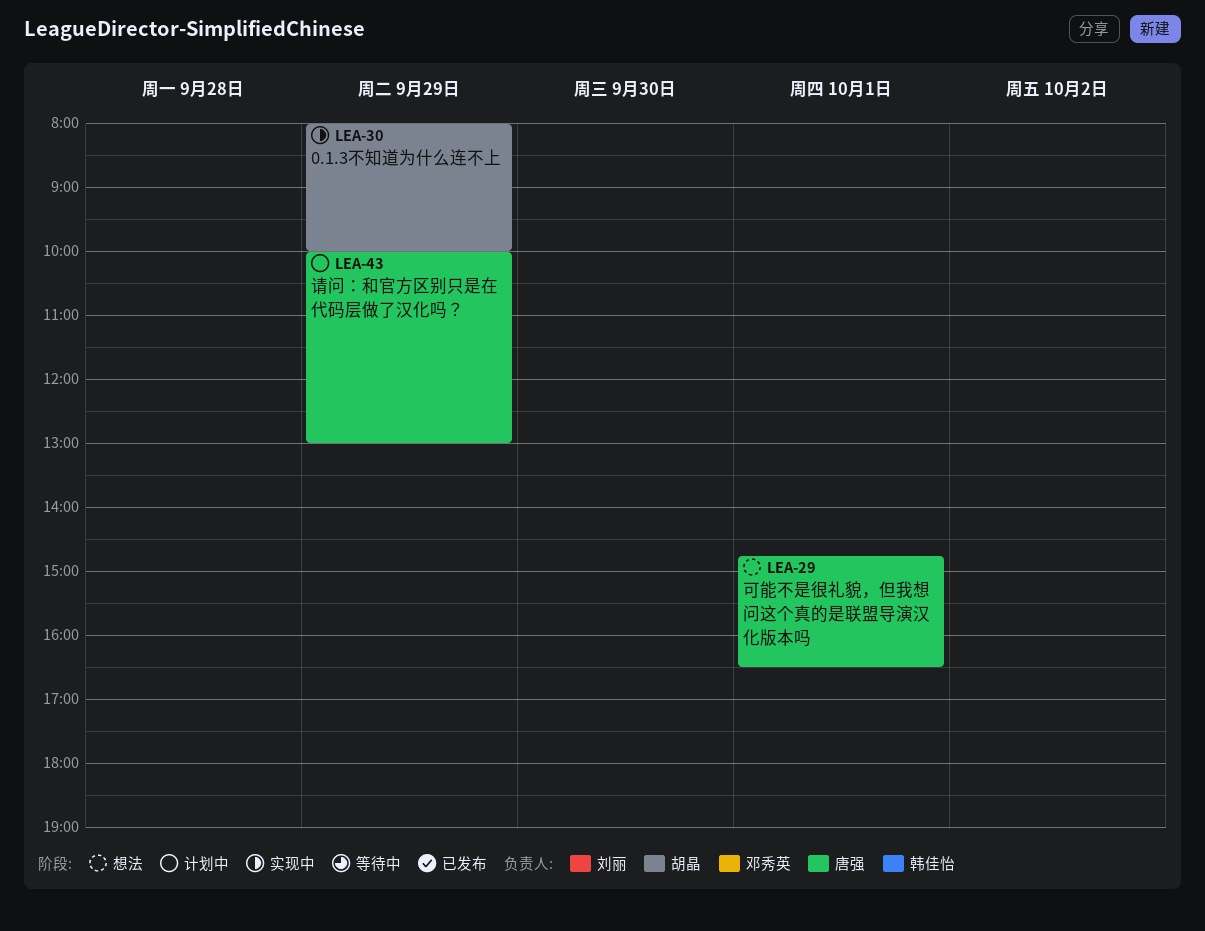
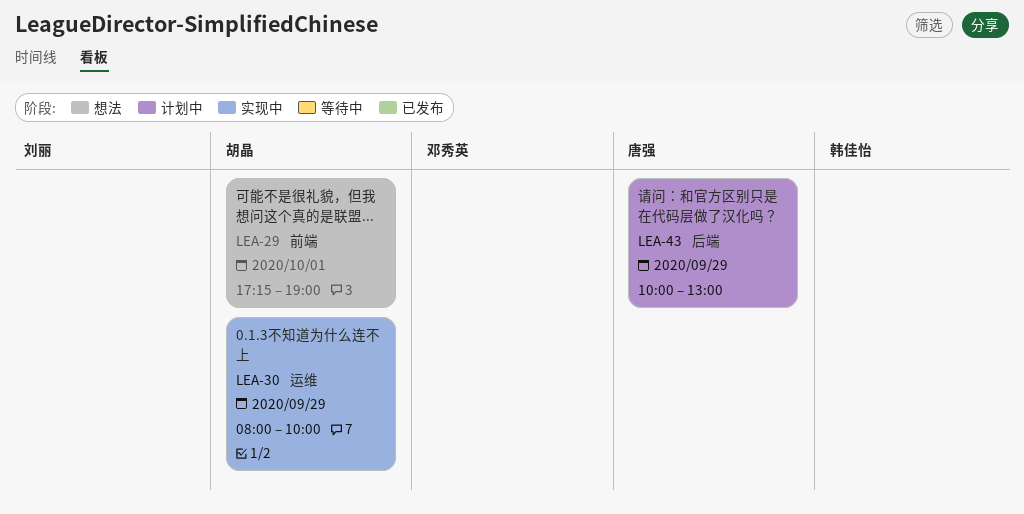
LEA-29, owner: 唐强 -> 胡晶
LEA-29, begins: 14:45 -> 17:15
LEA-29, ends: 16:30 -> 19:00

